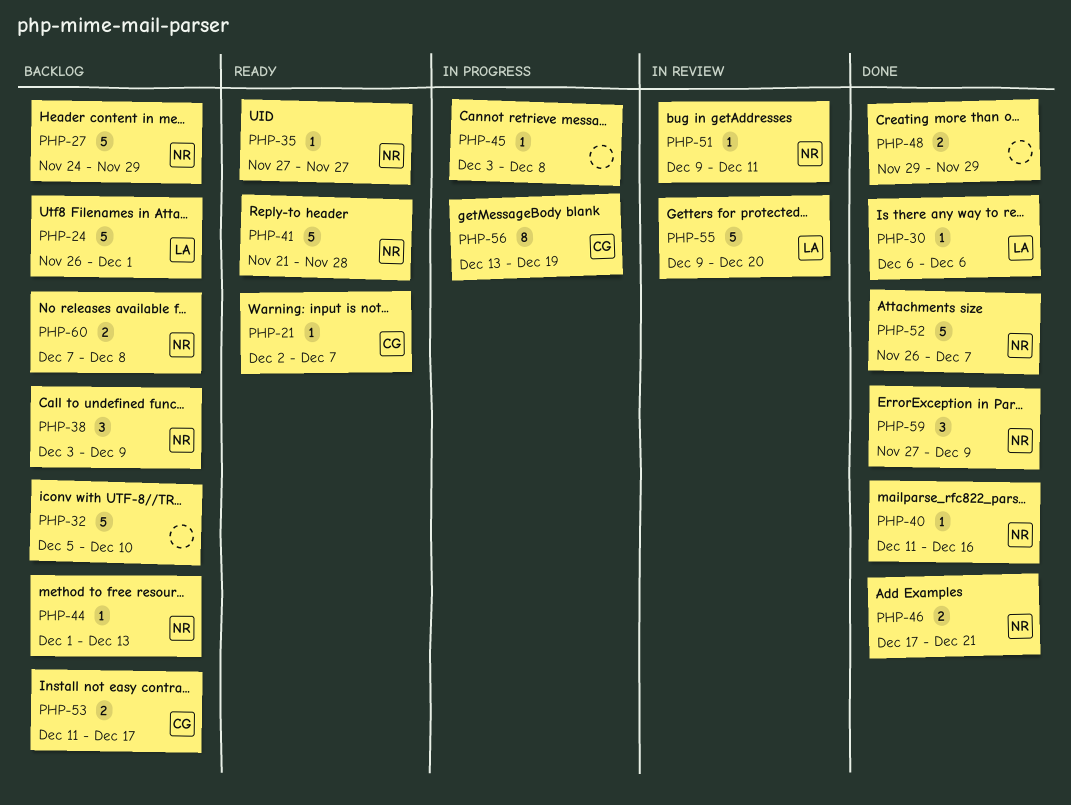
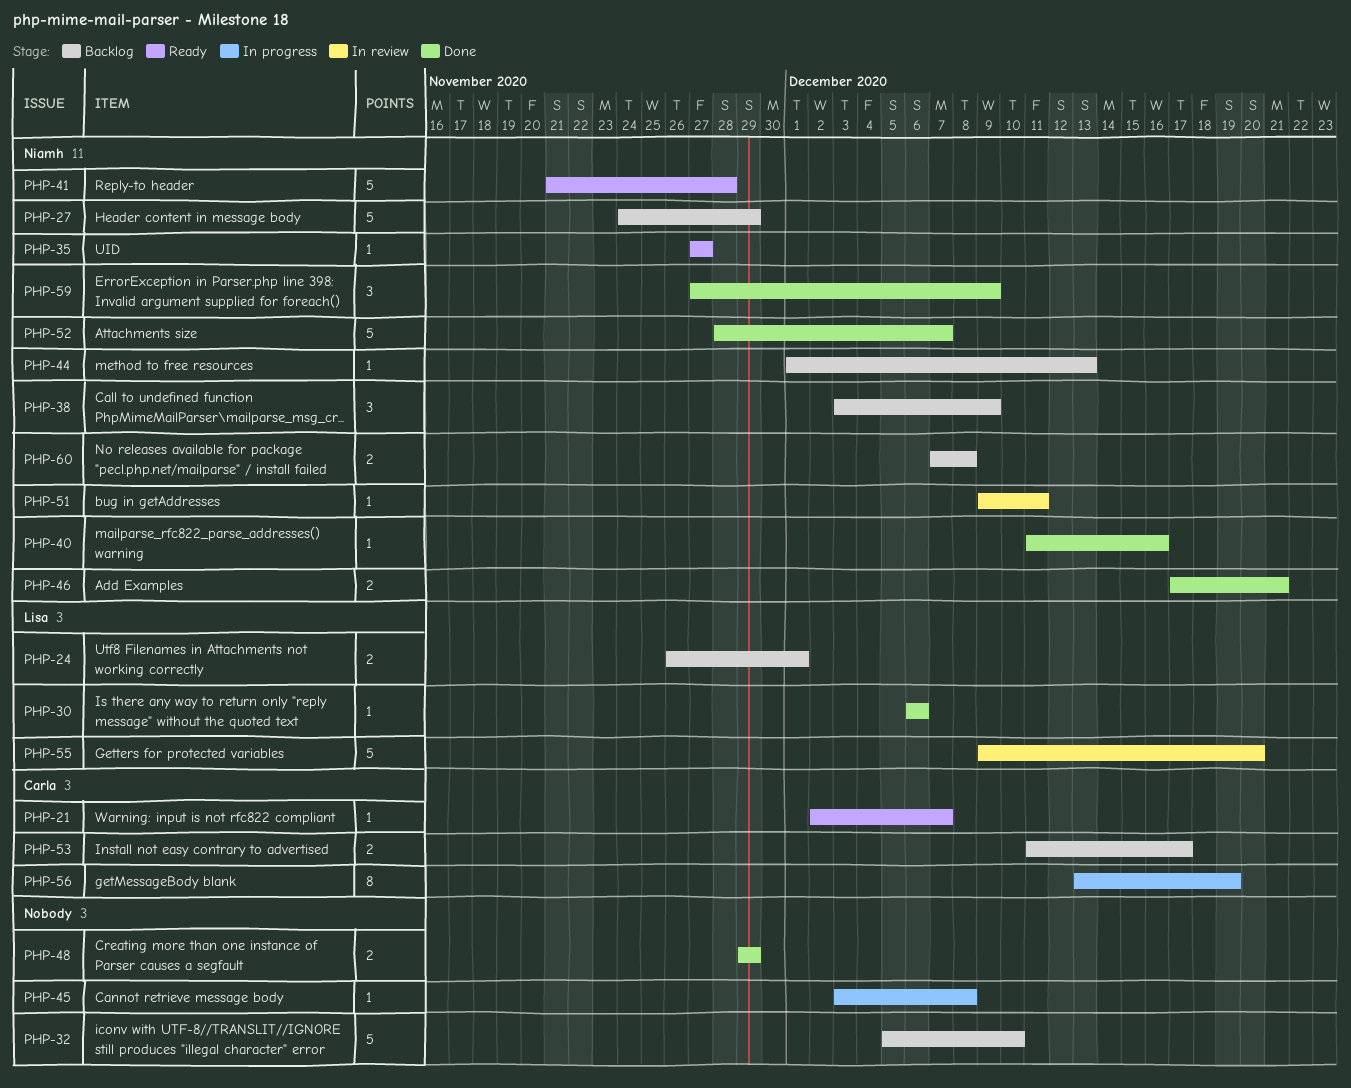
PHP-24, estimate: 5 -> 2
PHP-52, start: Nov 26 -> Nov 28

